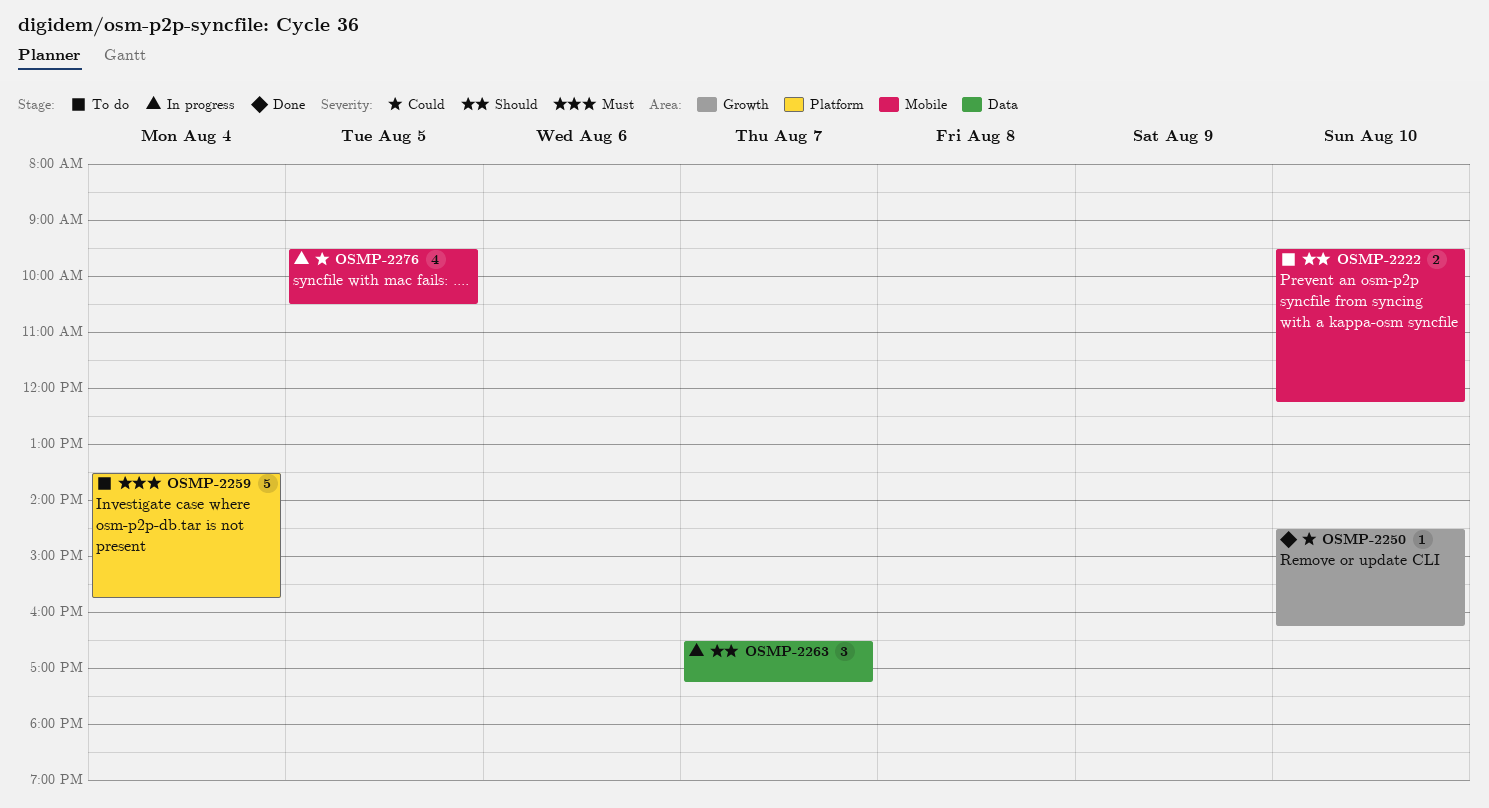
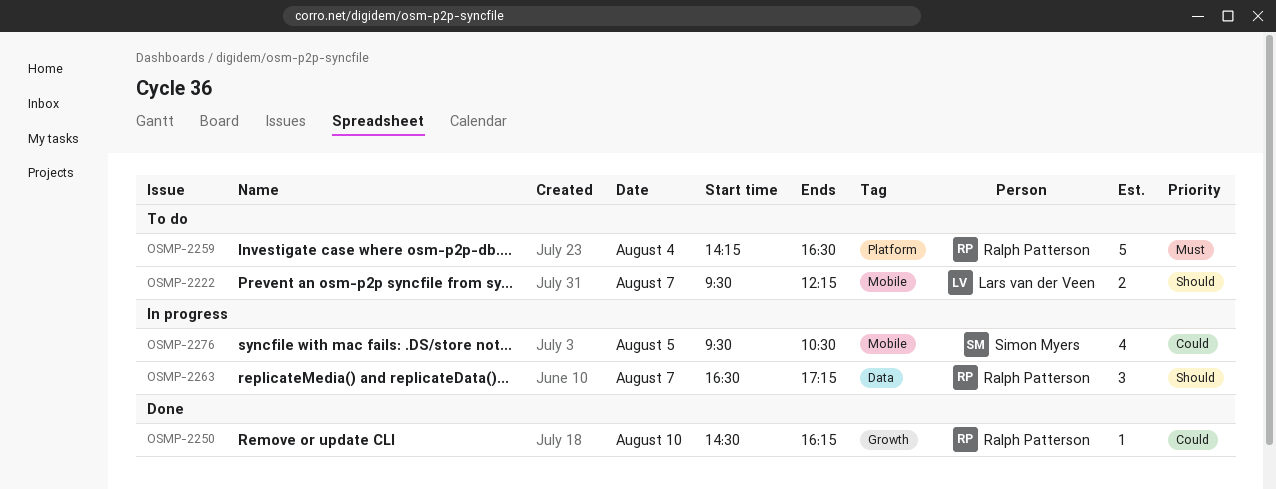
OSMP-2222, day: Aug 10 -> Aug 7
OSMP-2259, begins: 13:30 -> 14:15
OSMP-2259, ends: 15:45 -> 16:30

